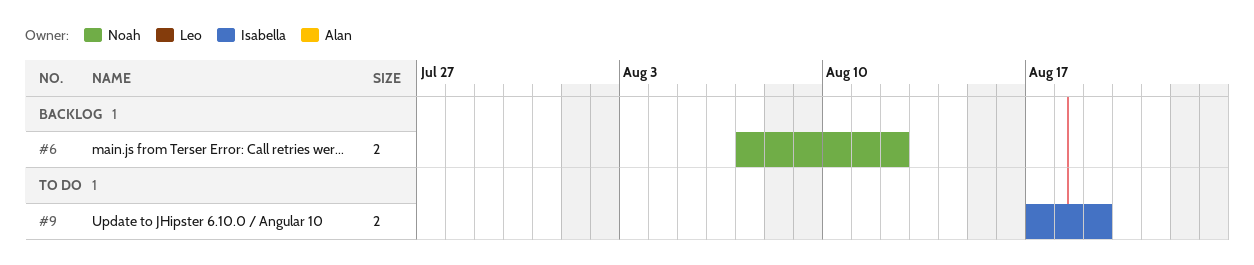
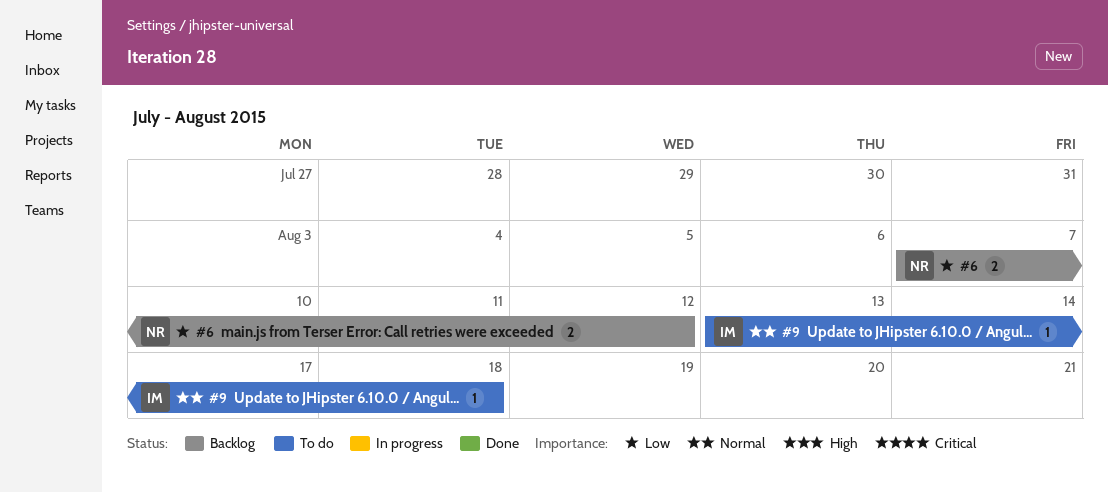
#9, estimate: 2 -> 1
#9, start: Aug 17 -> Aug 13
#9, due: Aug 19 -> Aug 18

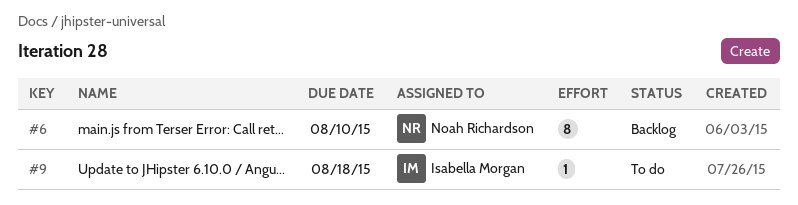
#6, estimate: 2 -> 8
#6, due: Aug 12 -> Aug 10

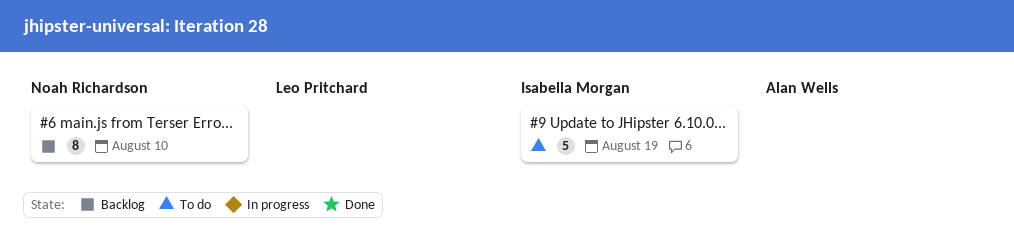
#9, estimate: 1 -> 5
#9, due: Aug 18 -> Aug 19

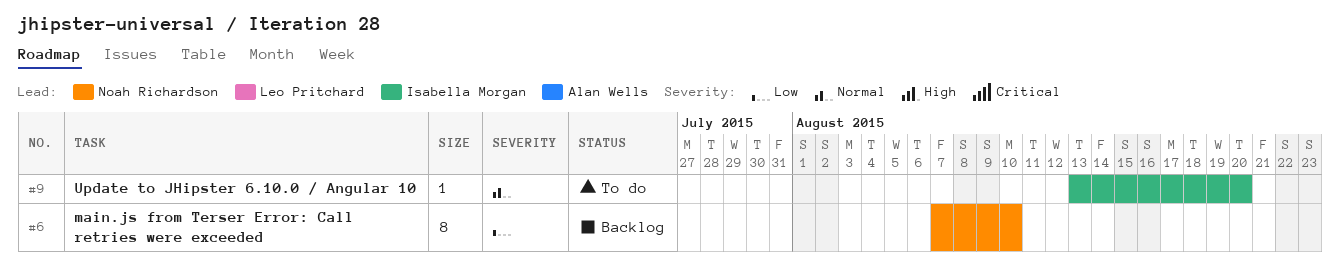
#9, estimate: 5 -> 1
#9, due: Aug 19 -> Aug 20

